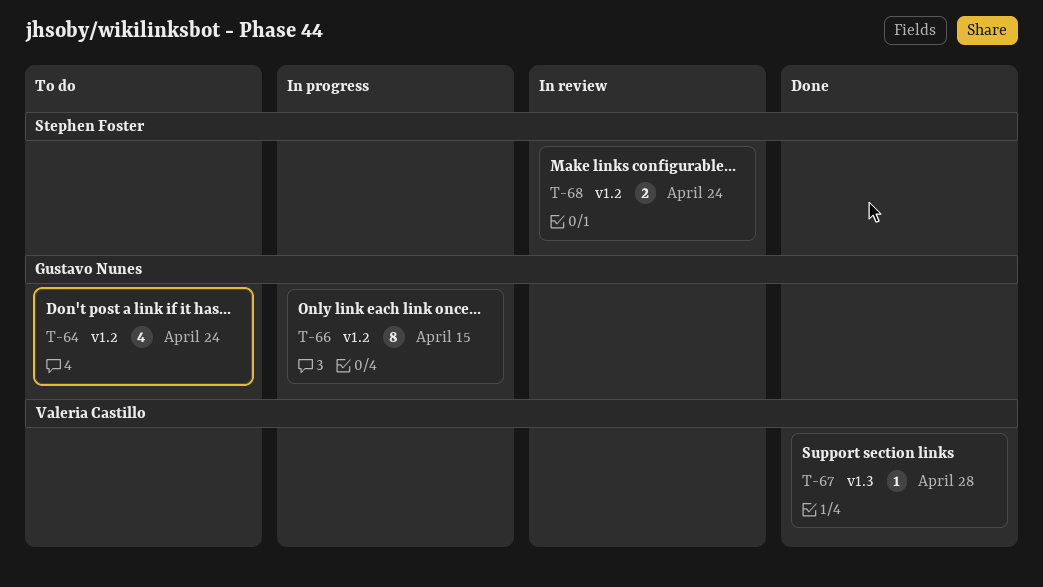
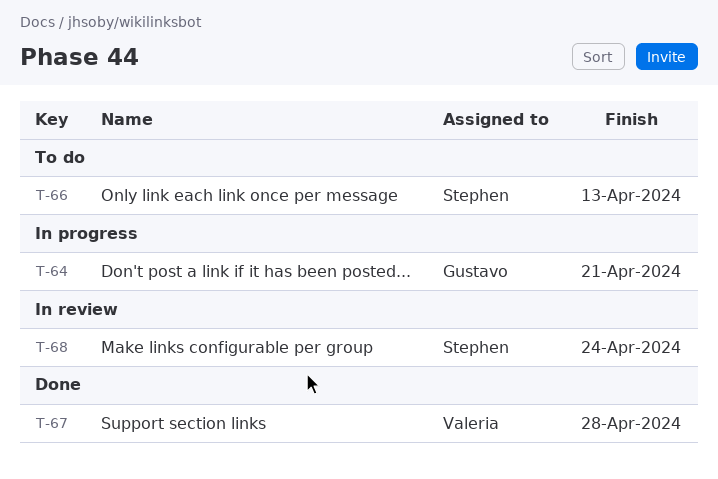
T-64, status: To do -> In progress
T-64, due: Apr 24 -> Apr 21
T-66, status: In progress -> To do
T-66, owner: Gustavo Nunes -> Stephen Foster
T-66, due: Apr 15 -> Apr 13

